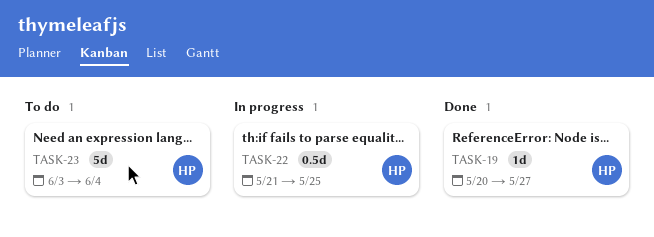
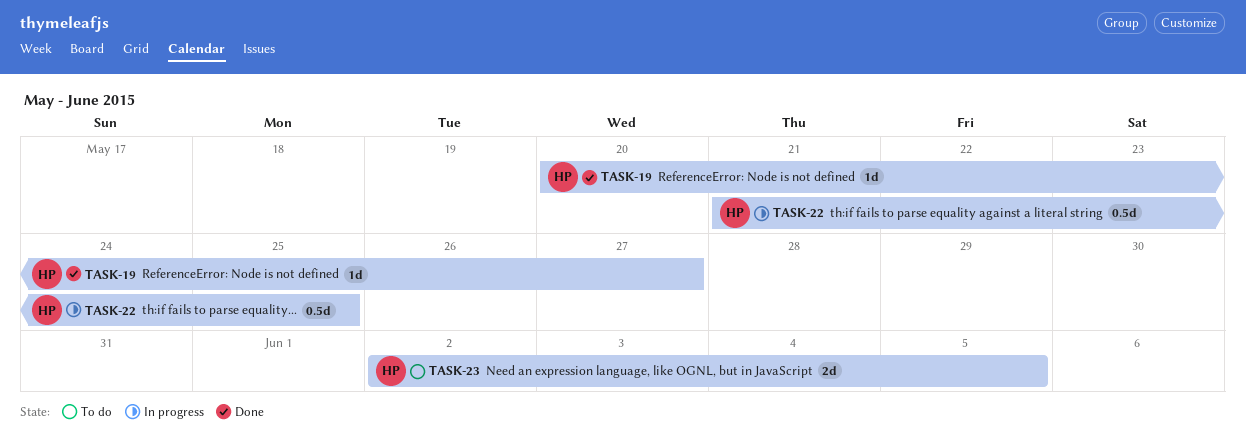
TASK-23, estimate: 5d -> 2d
TASK-23, start: Jun 3 -> Jun 2
TASK-23, due: Jun 4 -> Jun 5

